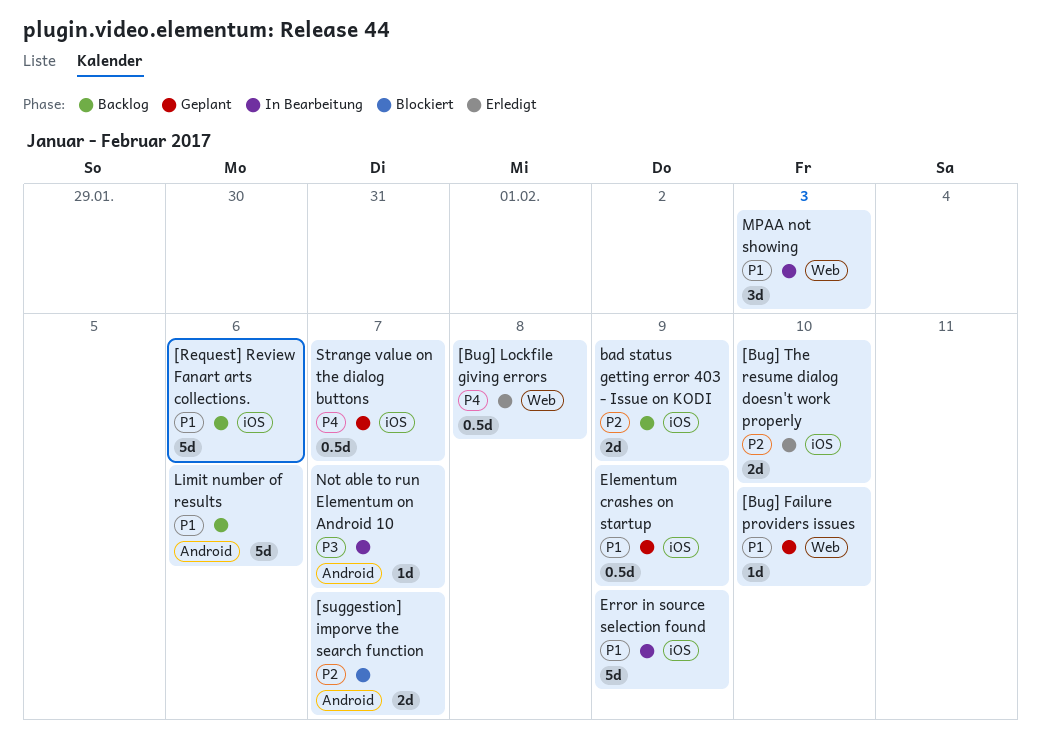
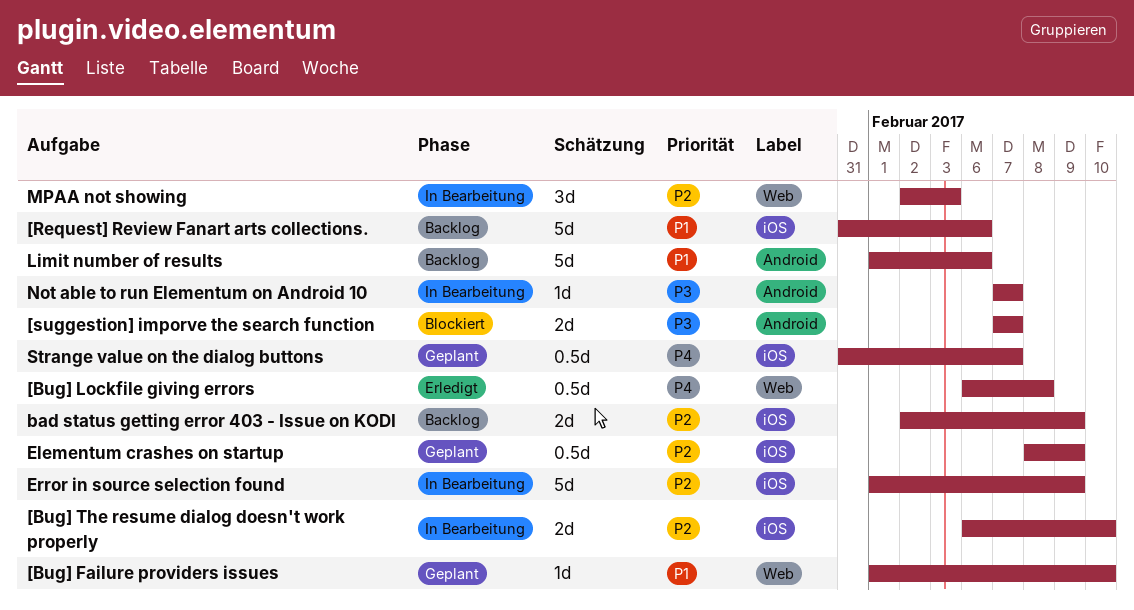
[Bug] The resume dialog doesn't work properly, status: Erledigt -> In Bearbeitung
[suggestion] imporve the search function, priority: P2 -> P3
Elementum crashes on startup, priority: P1 -> P2
Error in source selection found, priority: P1 -> P2
MPAA not showing, priority: P1 -> P2

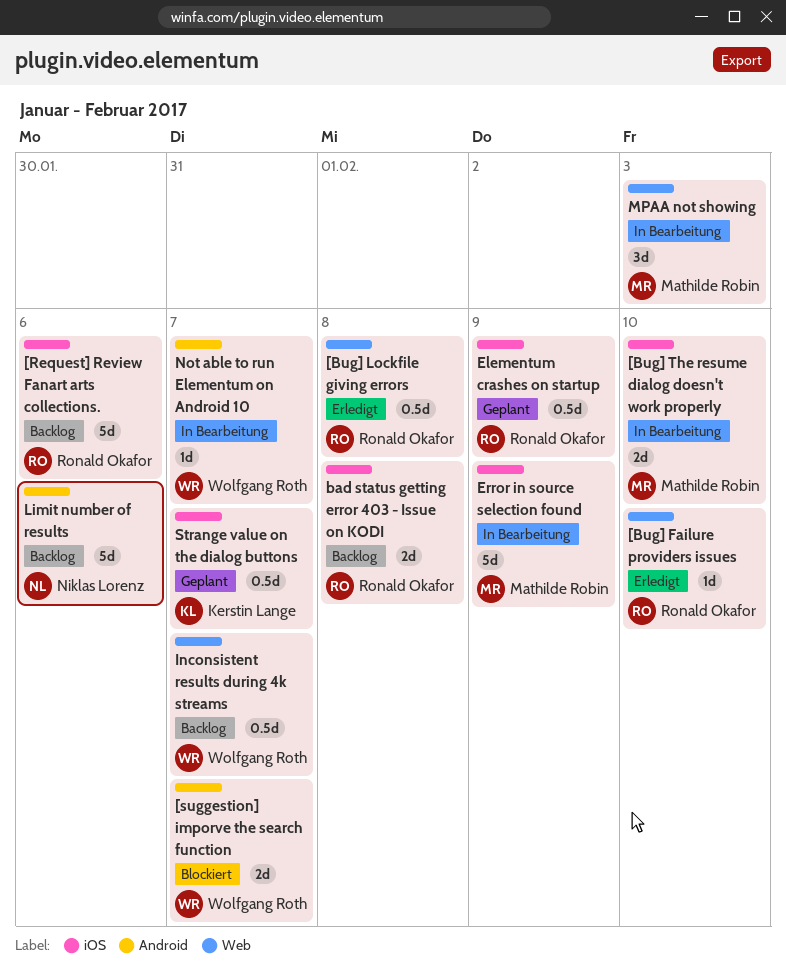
[Bug] Failure providers issues, status: Geplant -> Erledigt
bad status getting error 403 - Issue on KODI, due: Feb 9 -> Feb 8
Inconsistent results during 4k streams: none -> present

